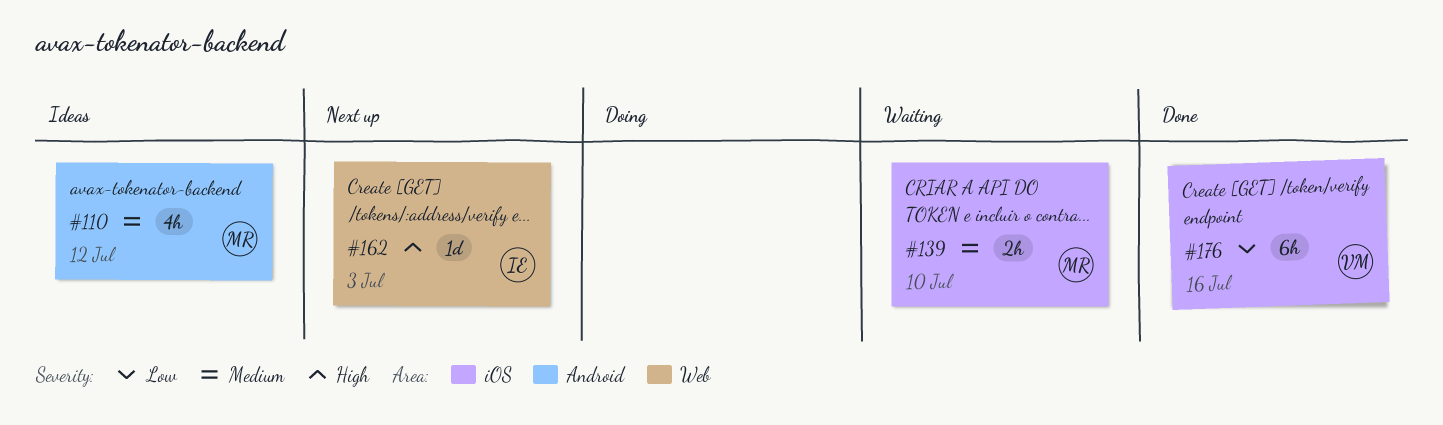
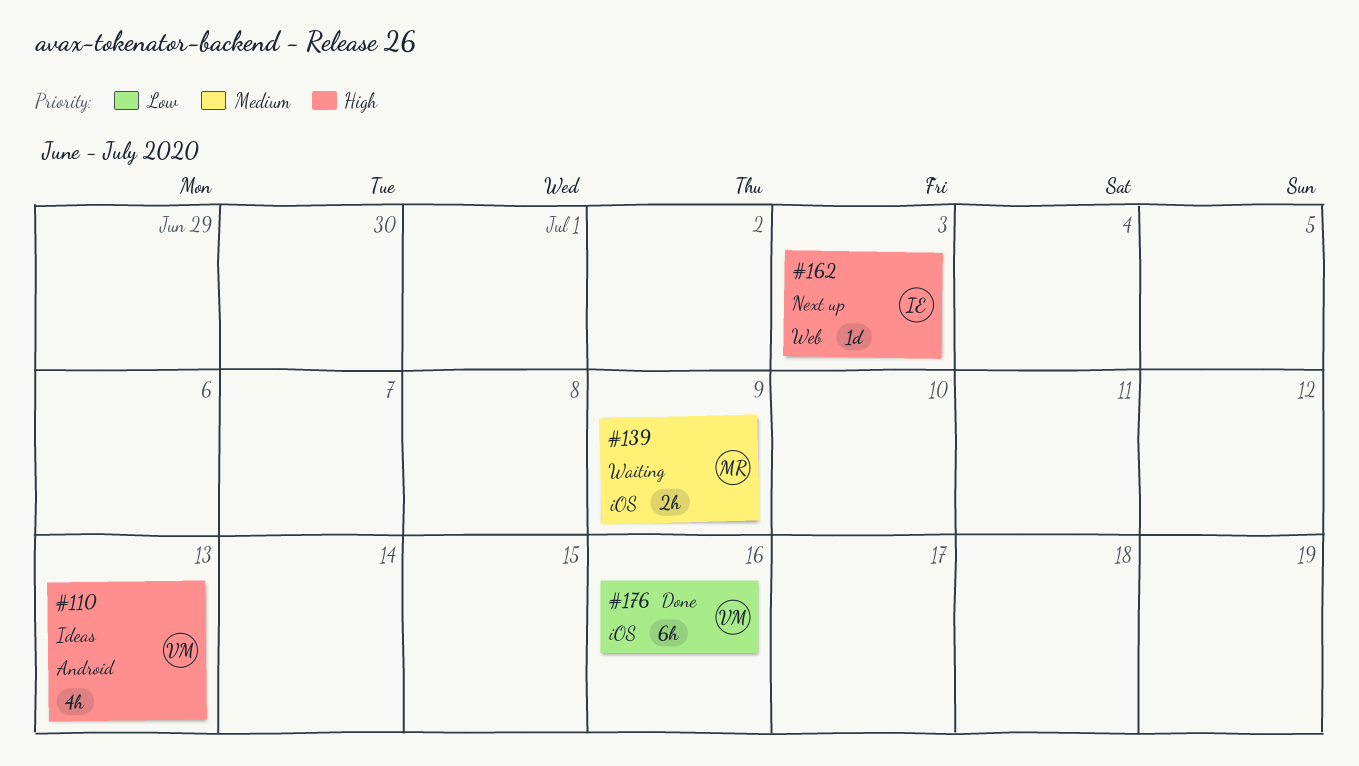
#110, owner: MR -> VM
#110, priority: Medium -> High
#110, due: Jul 12 -> Jul 13
#139, due: Jul 10 -> Jul 9

